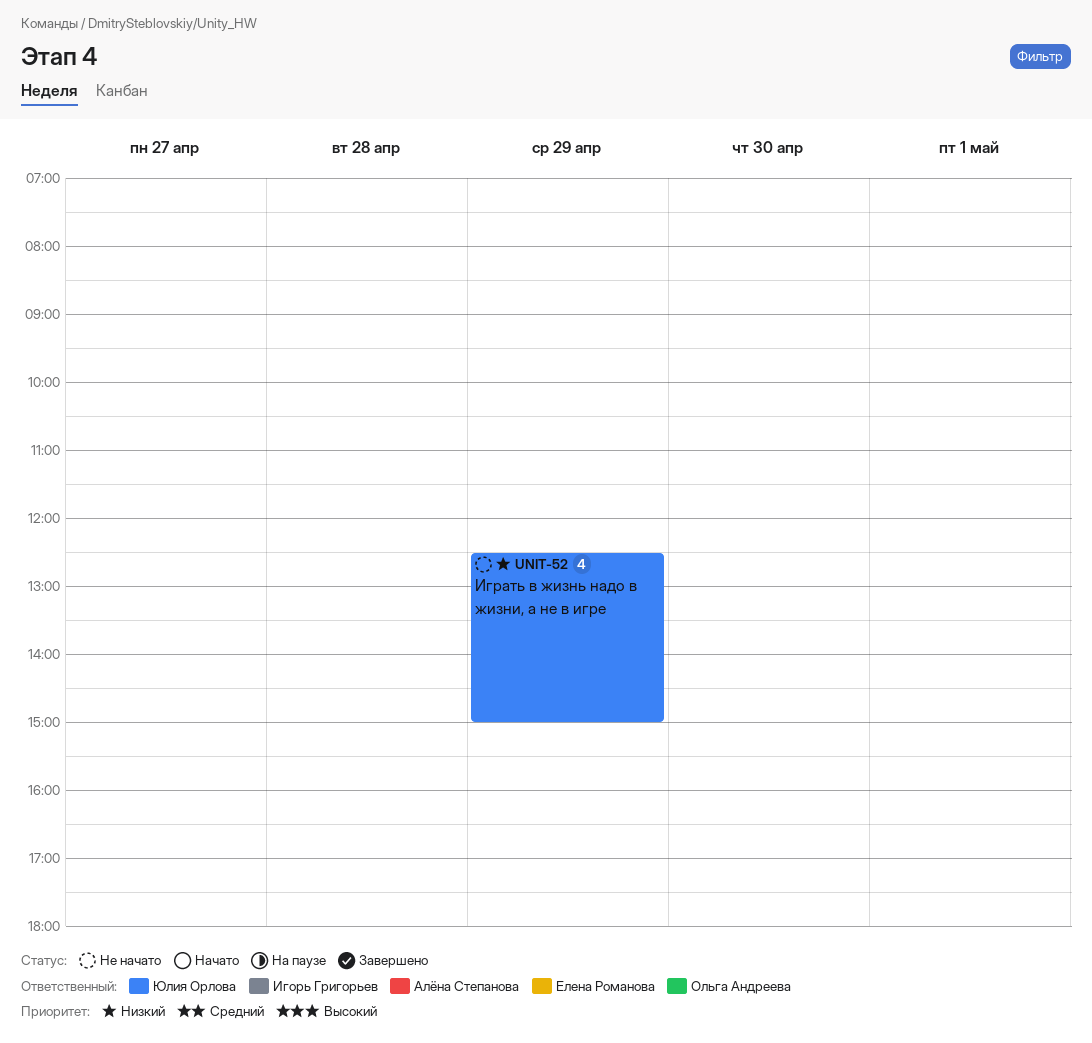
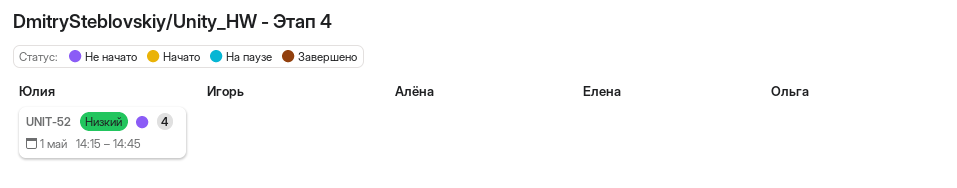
UNIT-52, day: Apr 29 -> May 1
UNIT-52, begins: 12:30 -> 14:15
UNIT-52, ends: 15:00 -> 14:45

